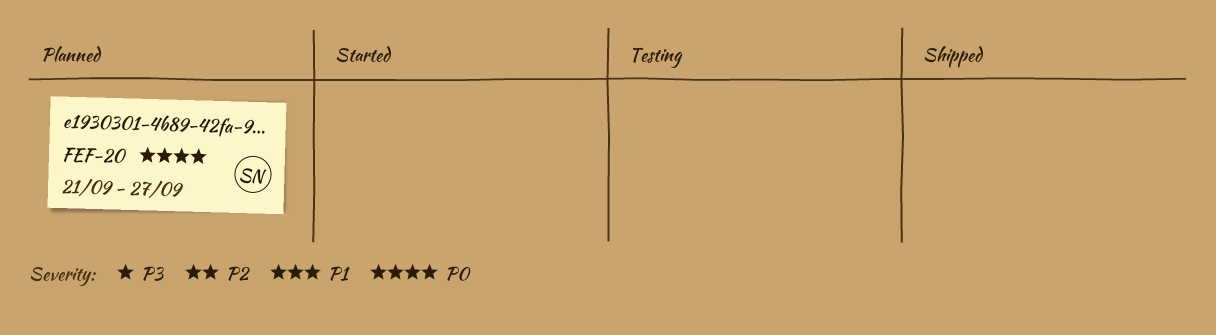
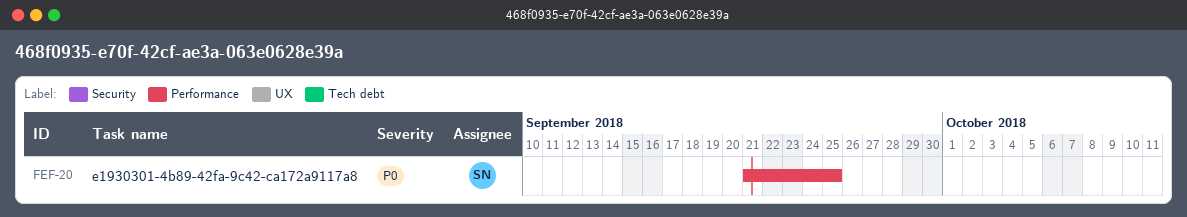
FEF-20, due: Sep 27 -> Sep 25

